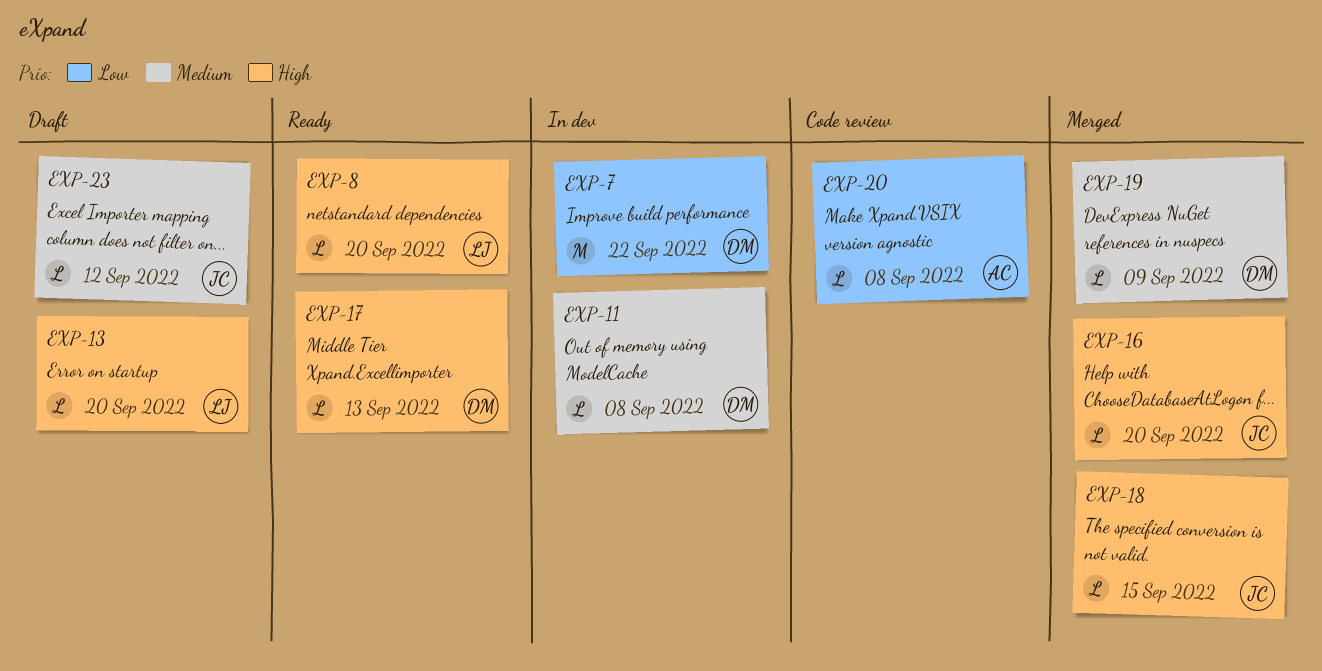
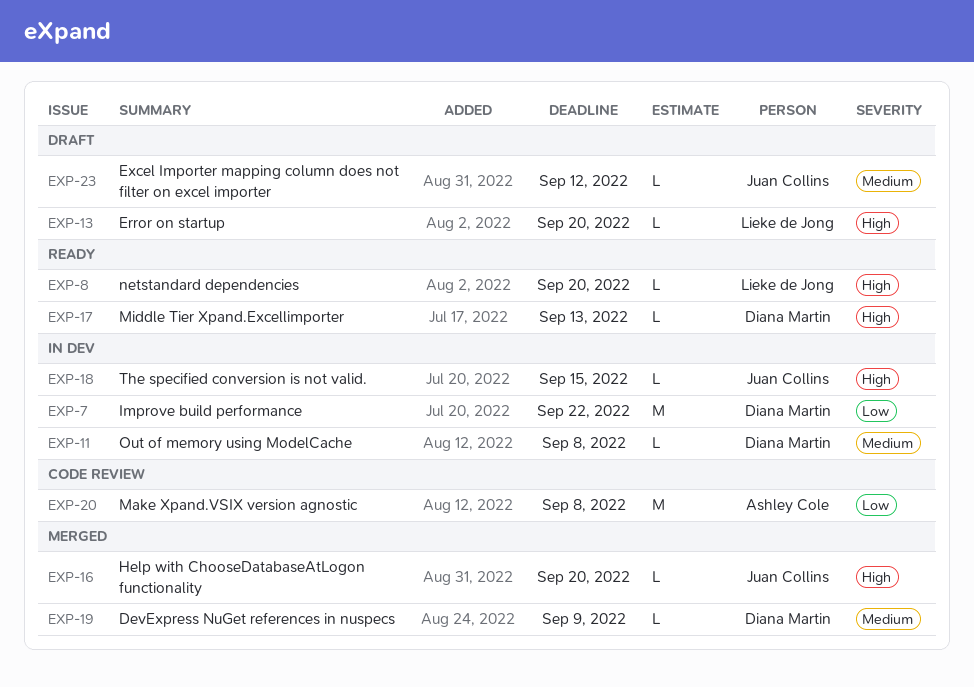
EXP-18, status: Merged -> In dev
EXP-20, estimate: L -> M

